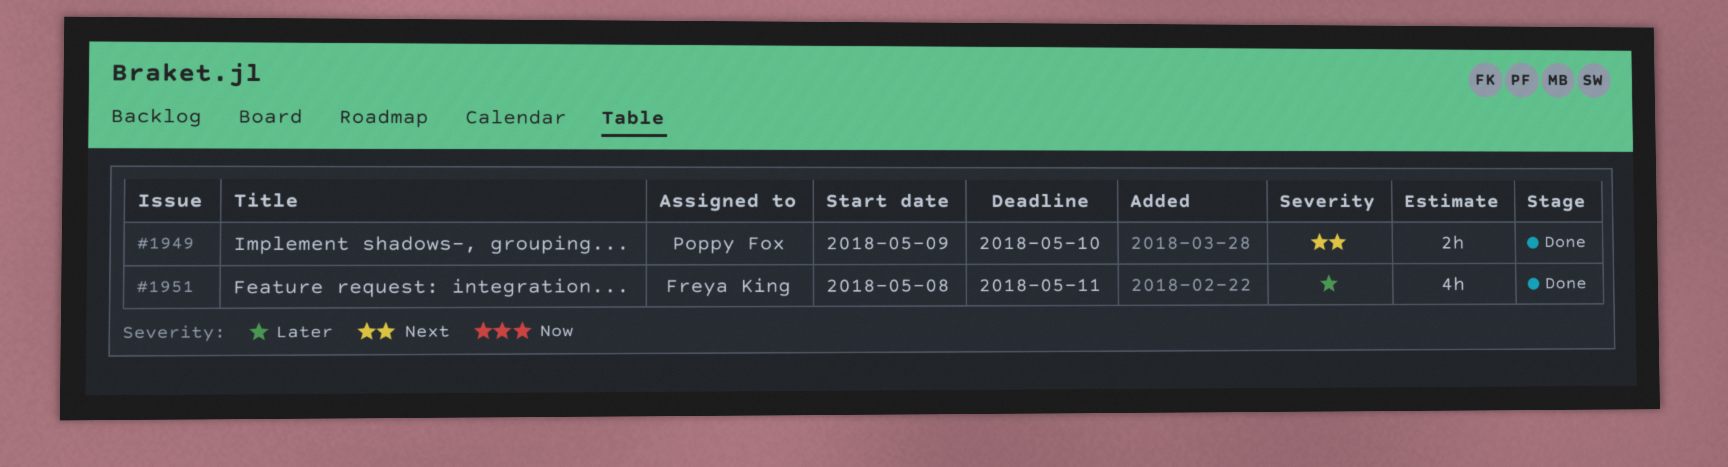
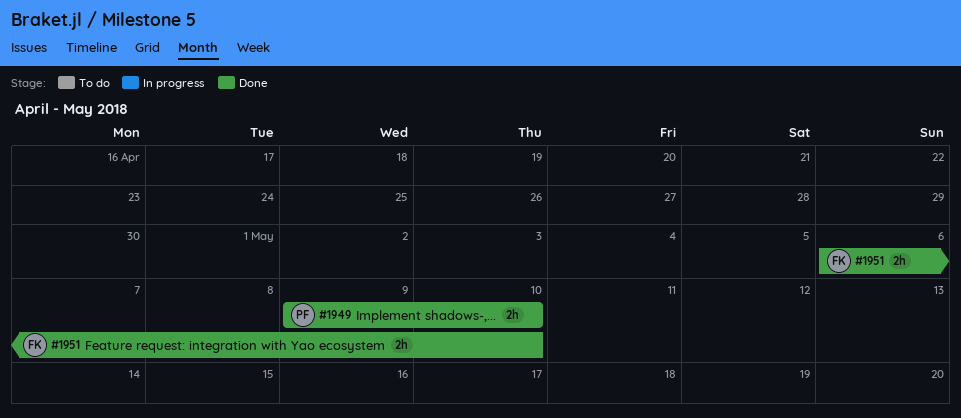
#1951, estimate: 4h -> 2h
#1951, start: May 8 -> May 6
#1951, due: May 11 -> May 10

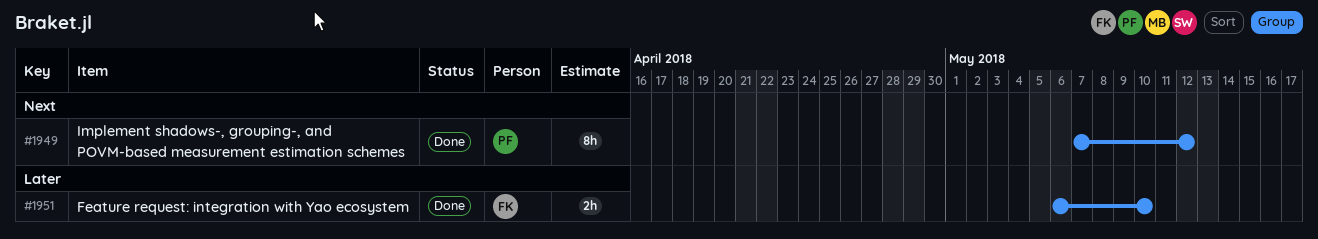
#1949, estimate: 2h -> 8h
#1949, start: May 9 -> May 7
#1949, due: May 10 -> May 12

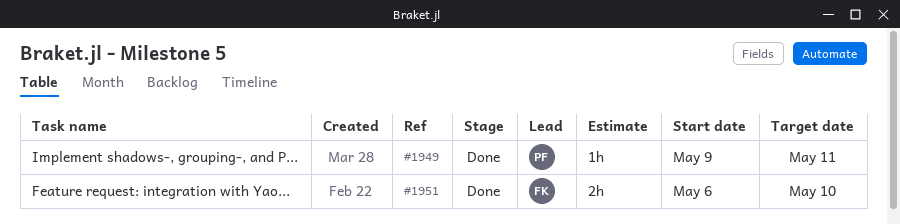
#1949, estimate: 8h -> 1h
#1949, start: May 7 -> May 9
#1949, due: May 12 -> May 11

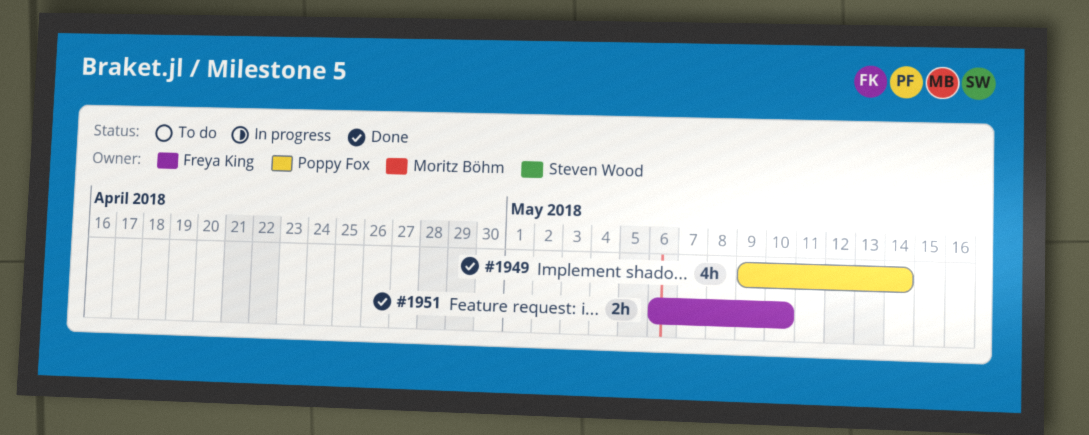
#1949, estimate: 1h -> 4h
#1949, due: May 11 -> May 14

